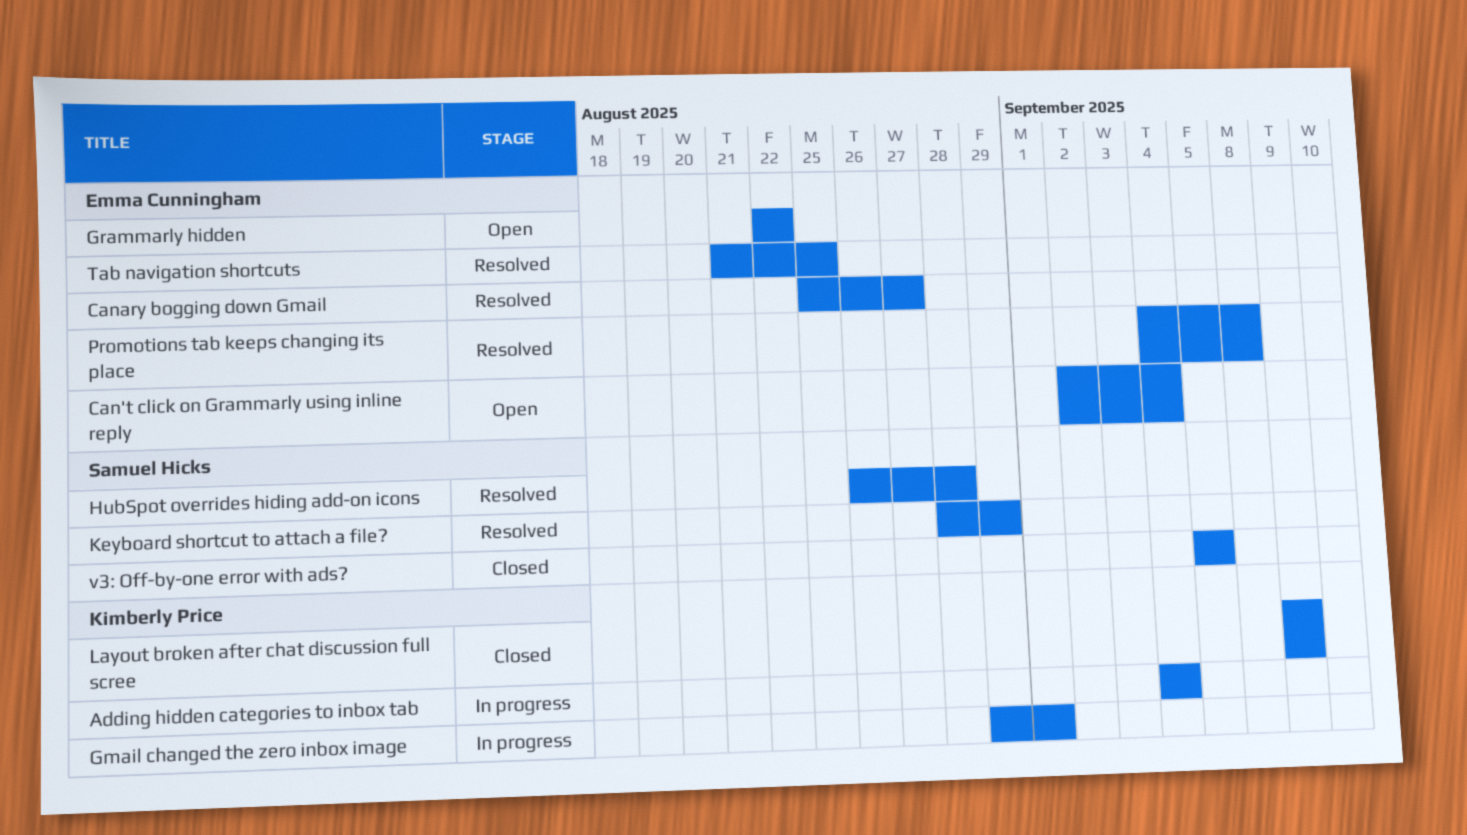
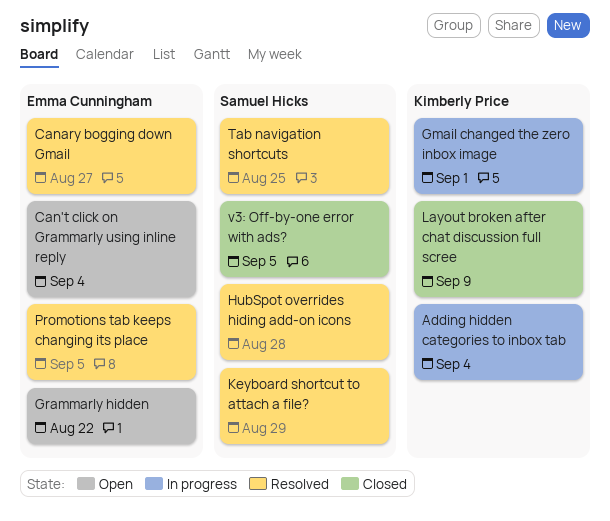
Promotions tab keeps changing its place, due: Sep 8 -> Sep 5
Tab navigation shortcuts, owner: Emma Cunningham -> Samuel Hicks

